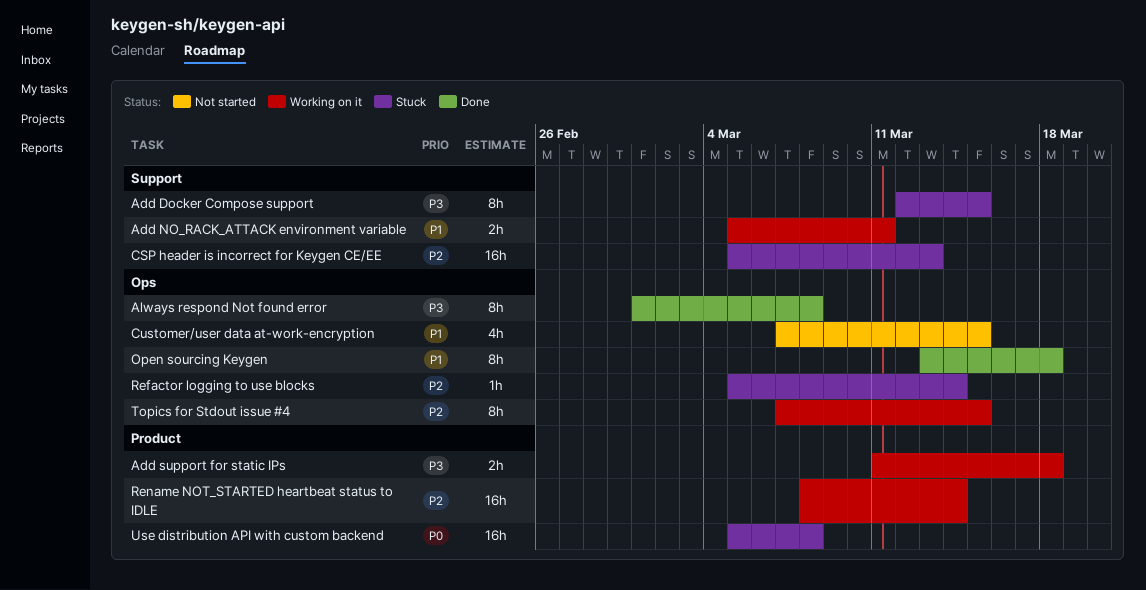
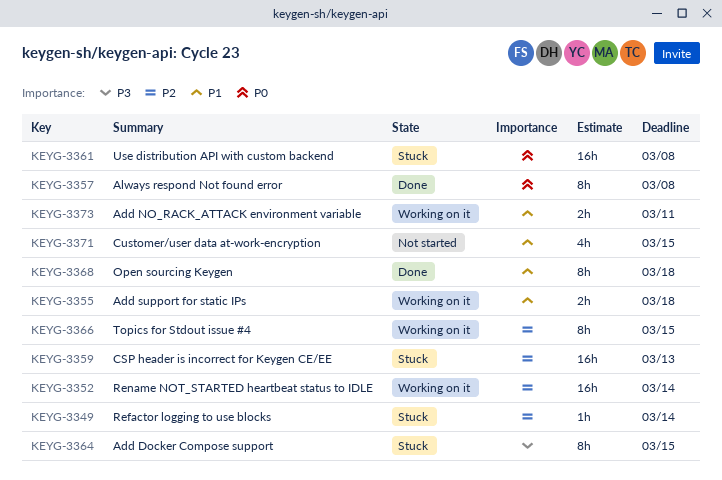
Add support for static IPs, priority: P3 -> P1
Always respond Not found error, priority: P3 -> P0

